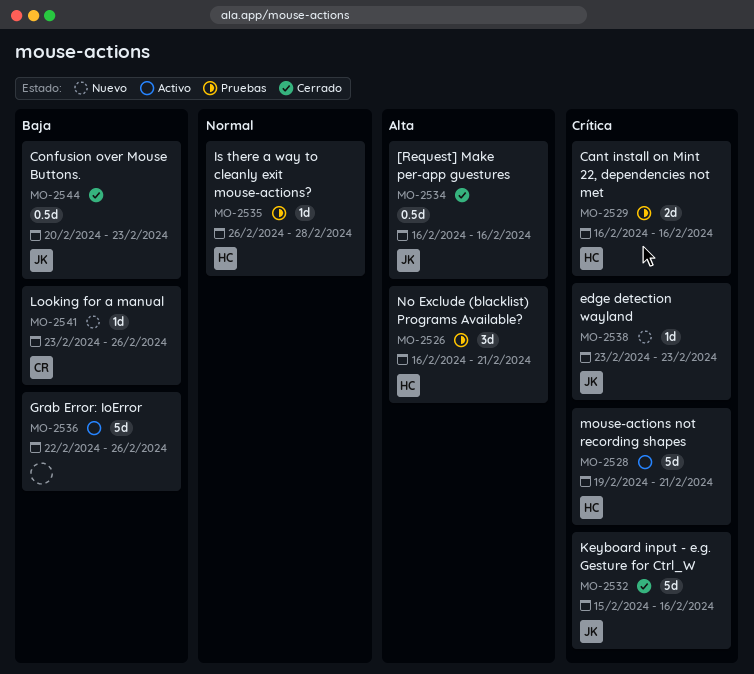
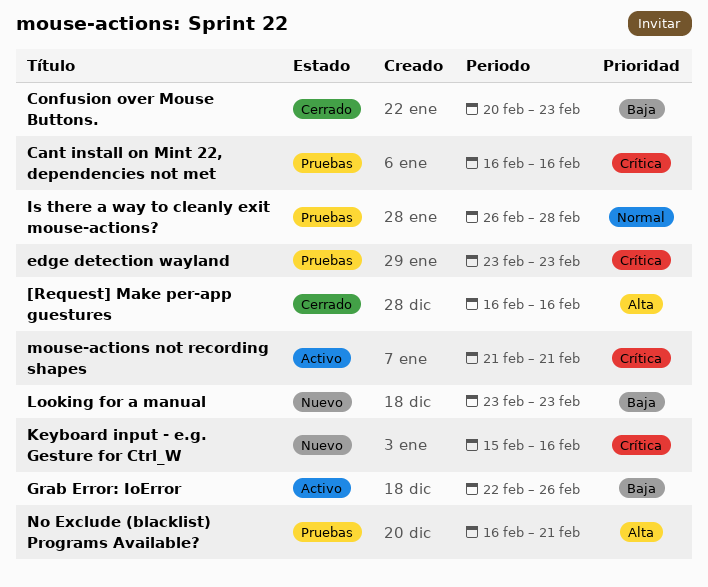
edge detection wayland, status: Nuevo -> Pruebas
Keyboard input - e.g. Gesture for Ctrl_W, status: Cerrado -> Nuevo
Looking for a manual, due: Feb 26 -> Feb 23
mouse-actions not recording shapes, start: Feb 19 -> Feb 21

